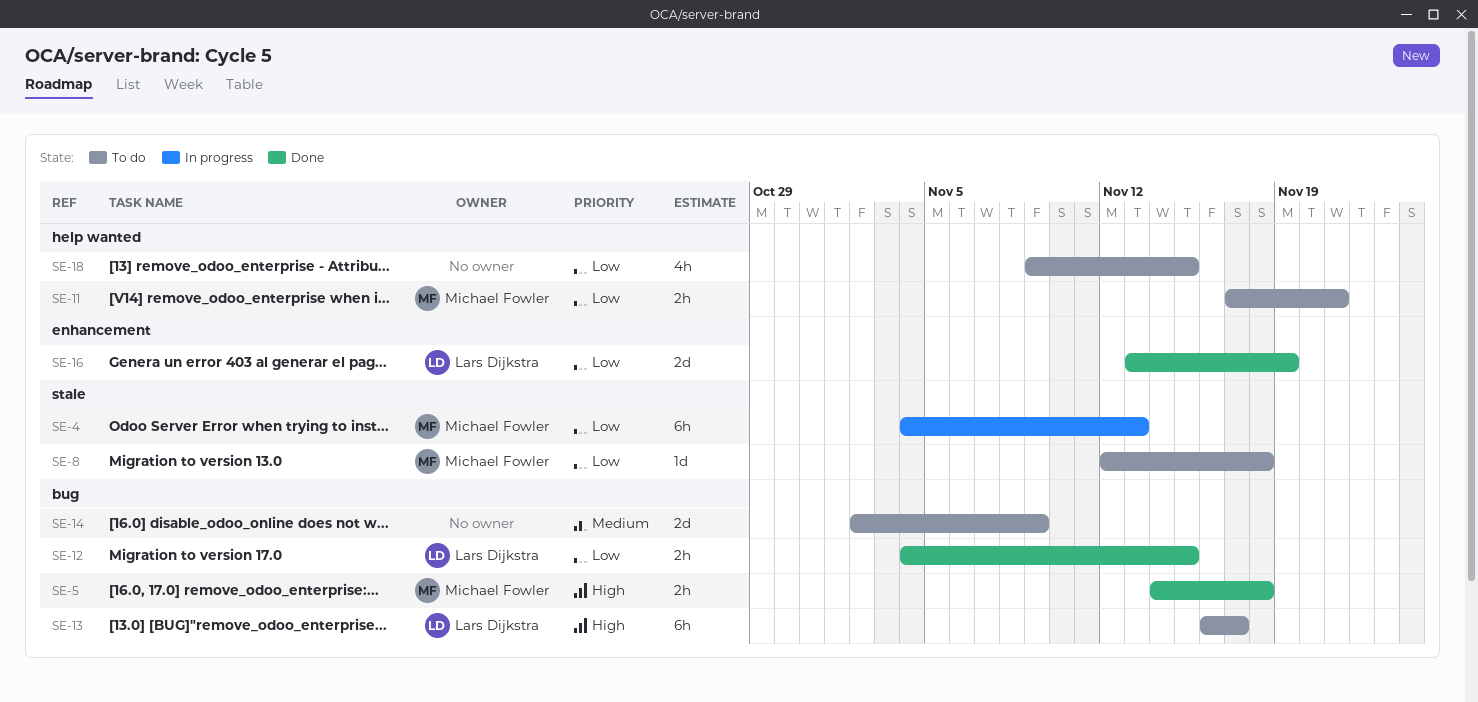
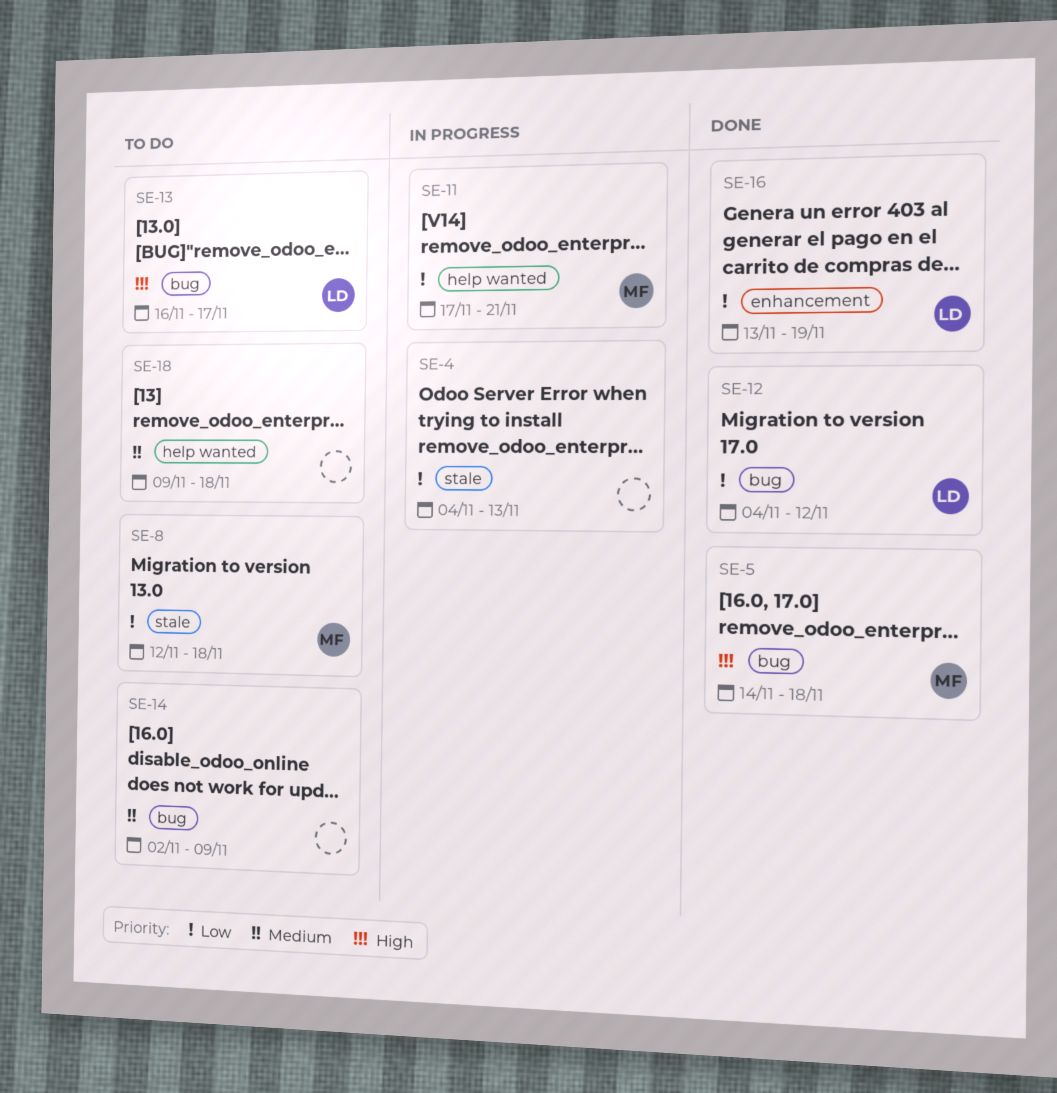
SE-4, owner: Michael Fowler -> none
SE-11, status: To do -> In progress
SE-12, due: Nov 15 -> Nov 12
SE-18, priority: Low -> Medium
SE-18, due: Nov 15 -> Nov 18

